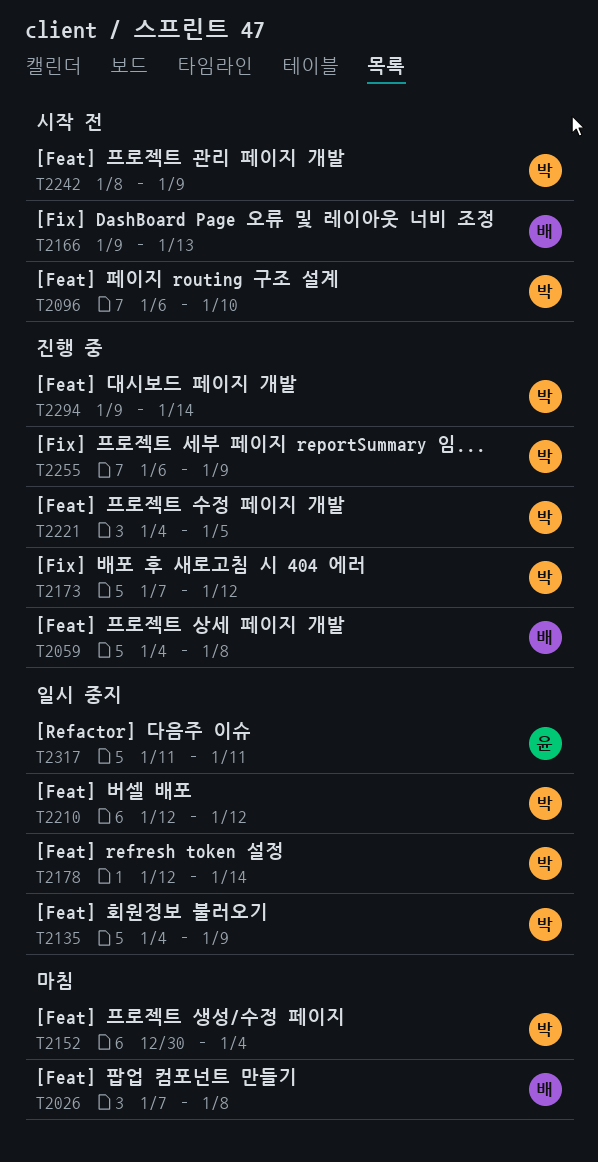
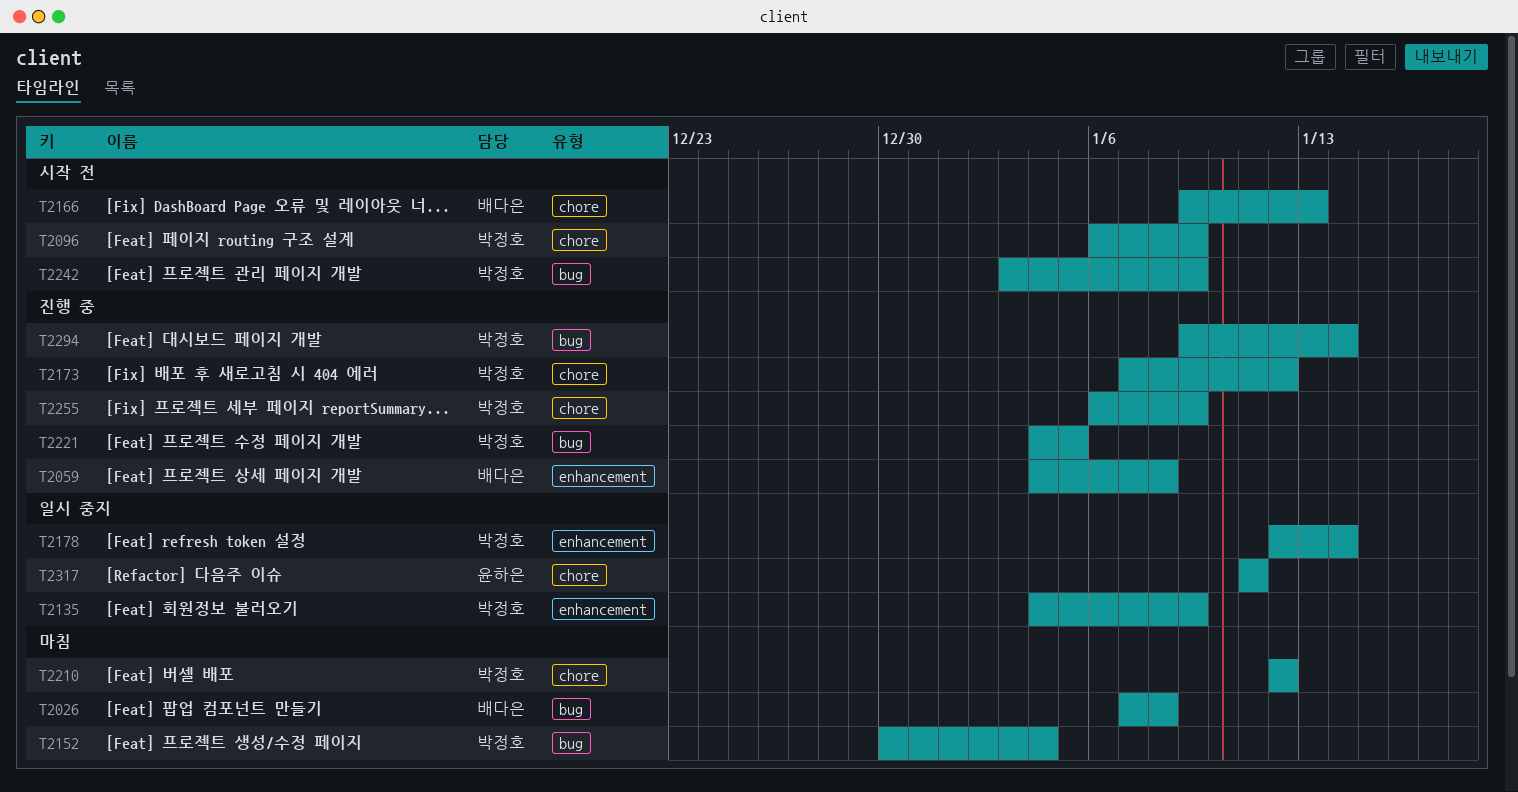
T2096, due: Jan 10 -> Jan 9
T2210, status: 일시 중지 -> 마침
T2242, start: Jan 8 -> Jan 3

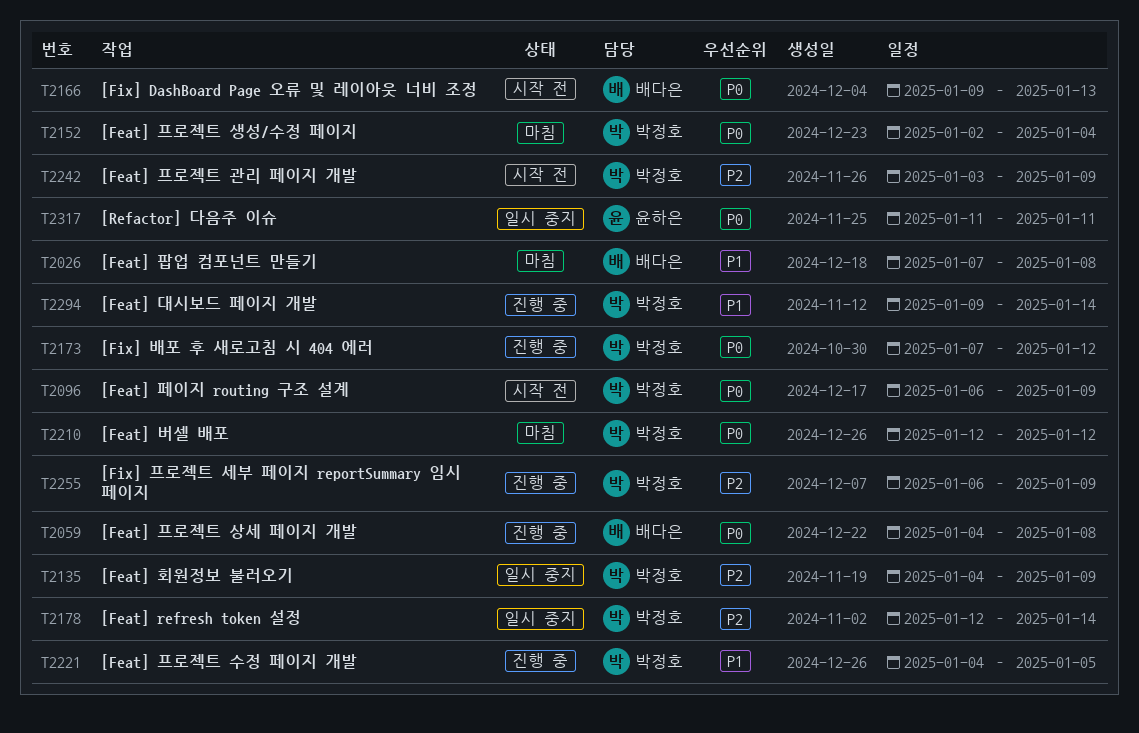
T2152, start: Dec 30 -> Jan 2

